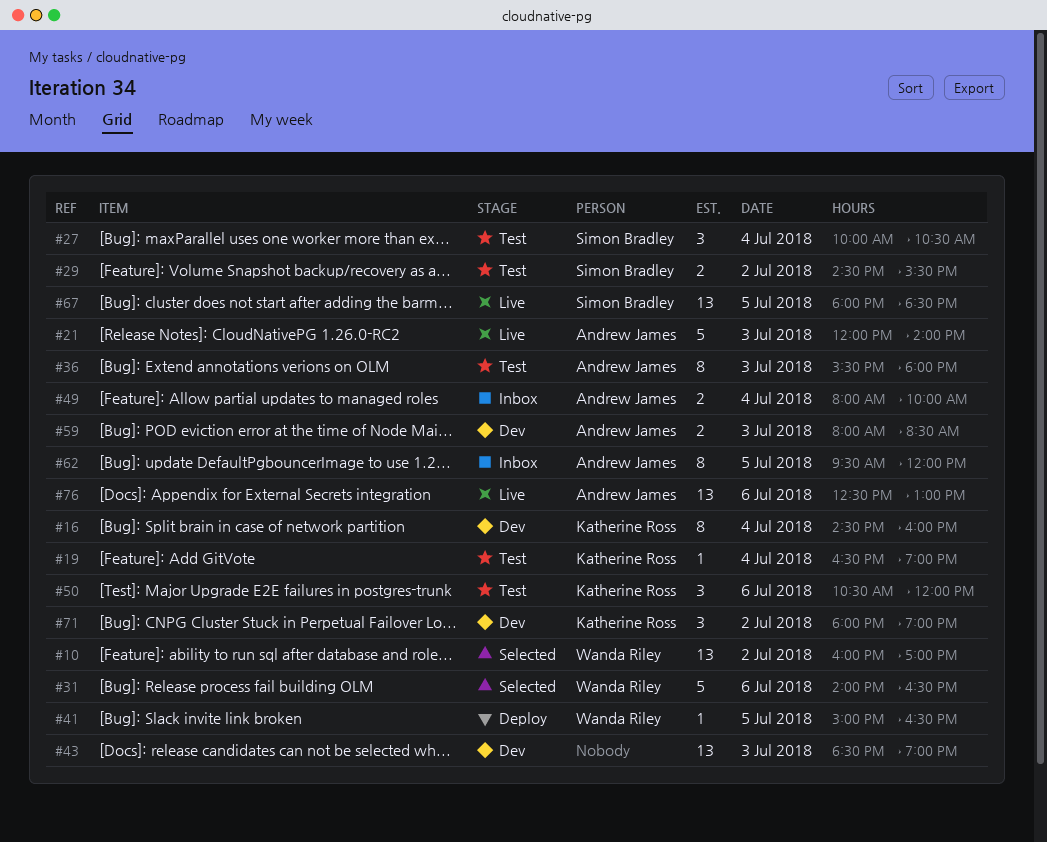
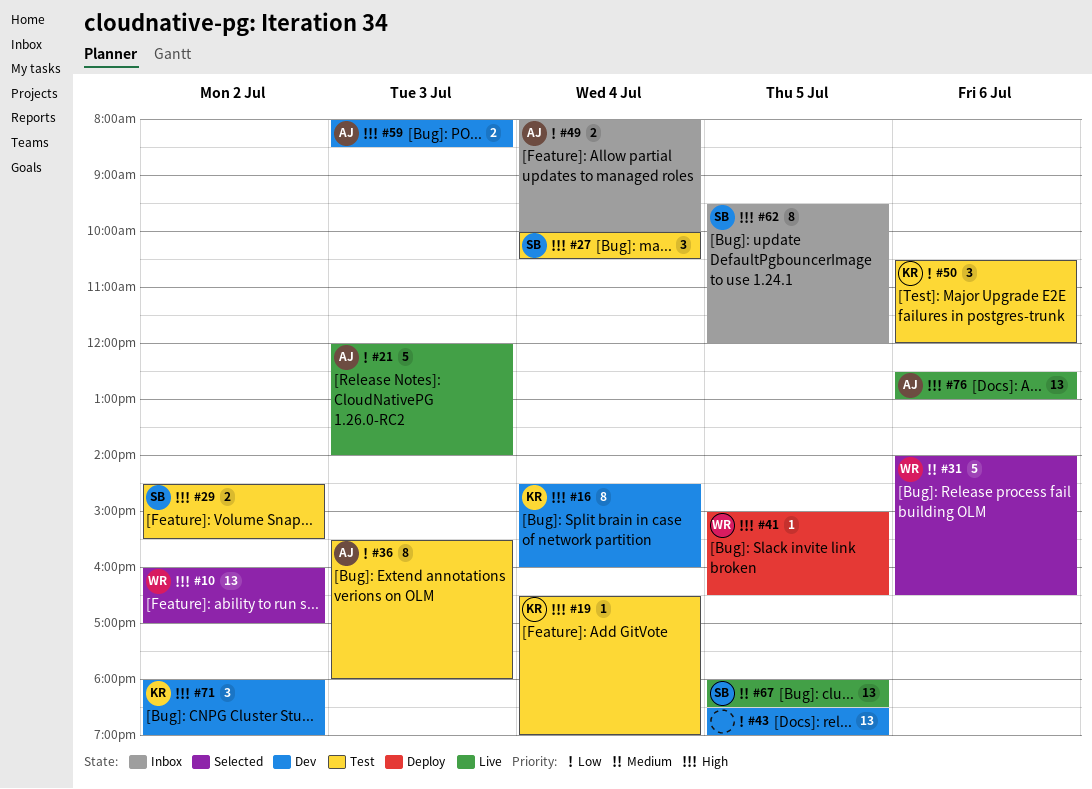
#43, day: Jul 3 -> Jul 5
#62, owner: Andrew James -> Simon Bradley

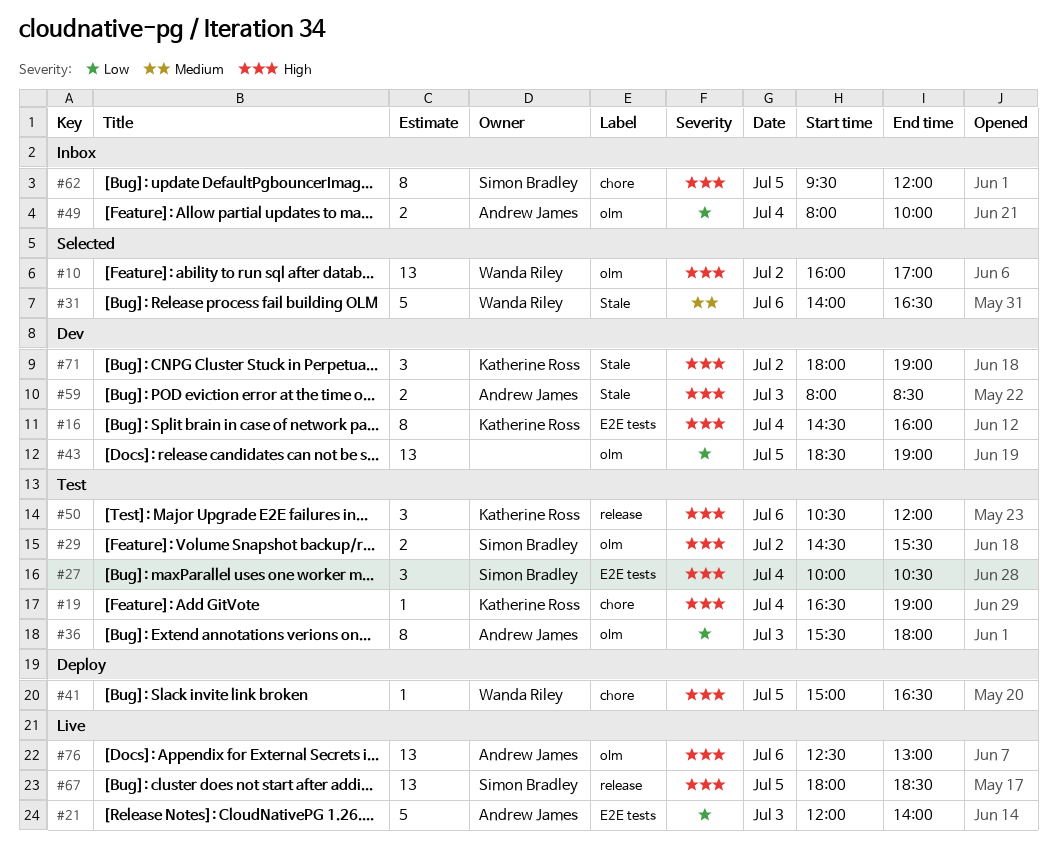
#50, priority: Low -> High
#67, priority: Medium -> High

